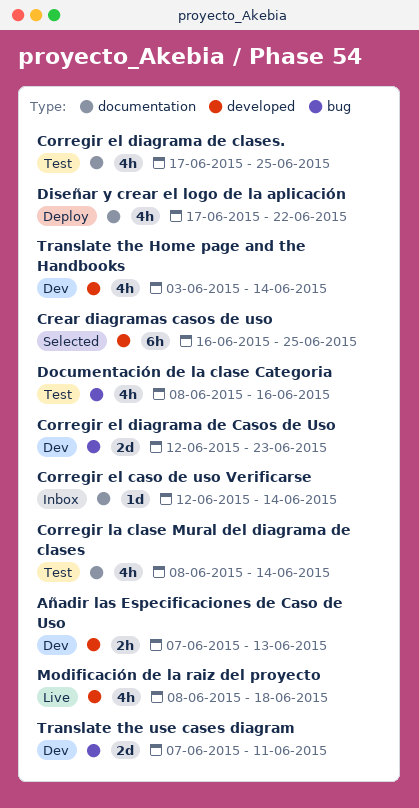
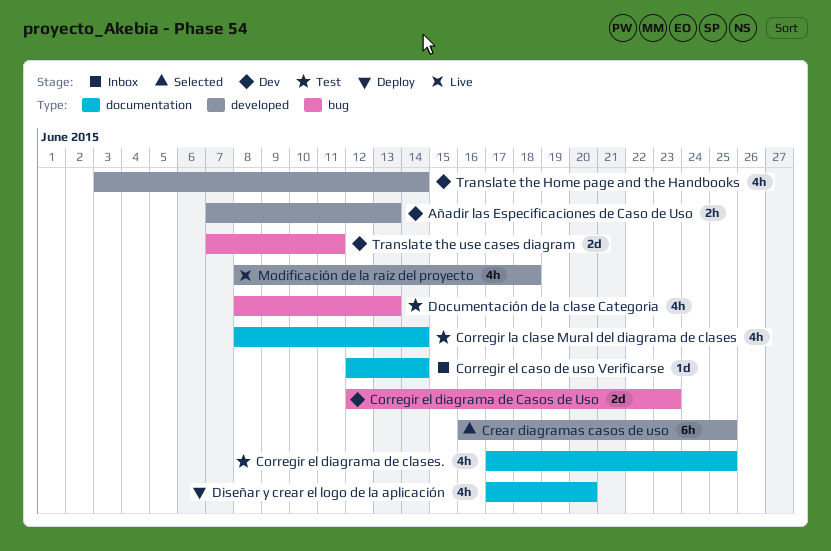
Diseñar y crear el logo de la aplicación, due: Jun 22 -> Jun 20
Documentación de la clase Categoria, due: Jun 16 -> Jun 13

